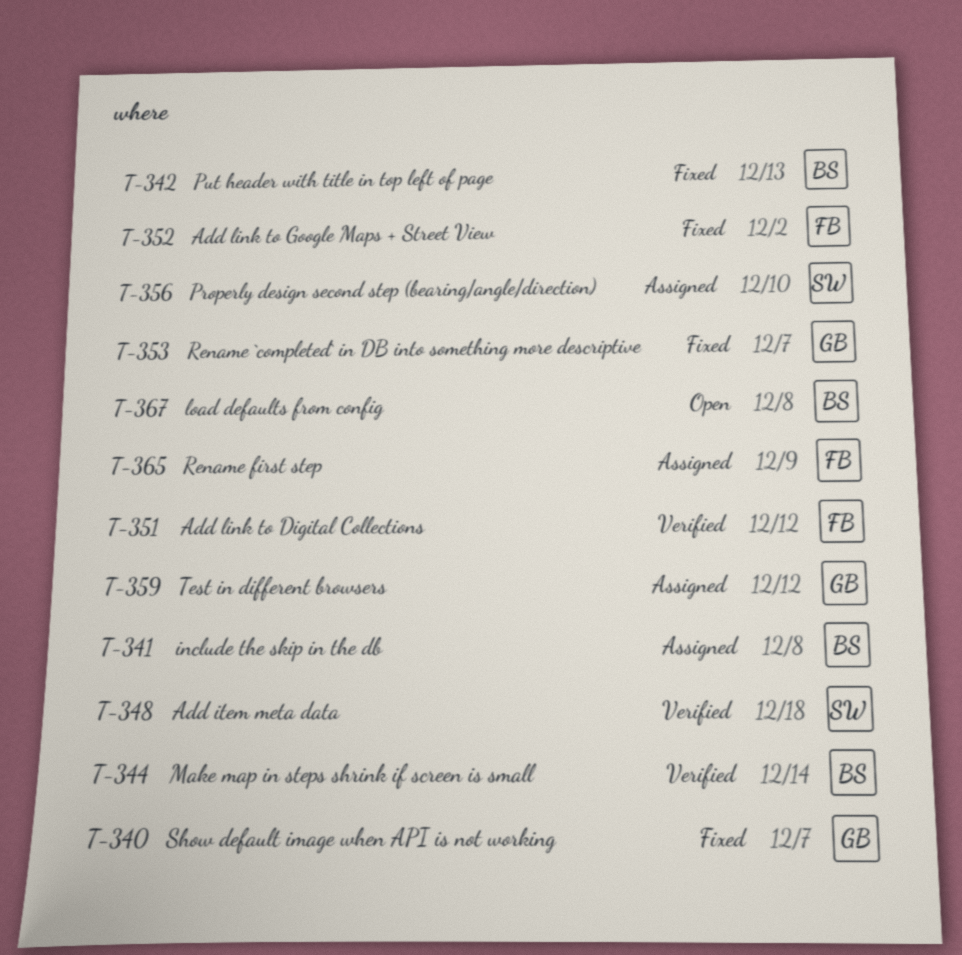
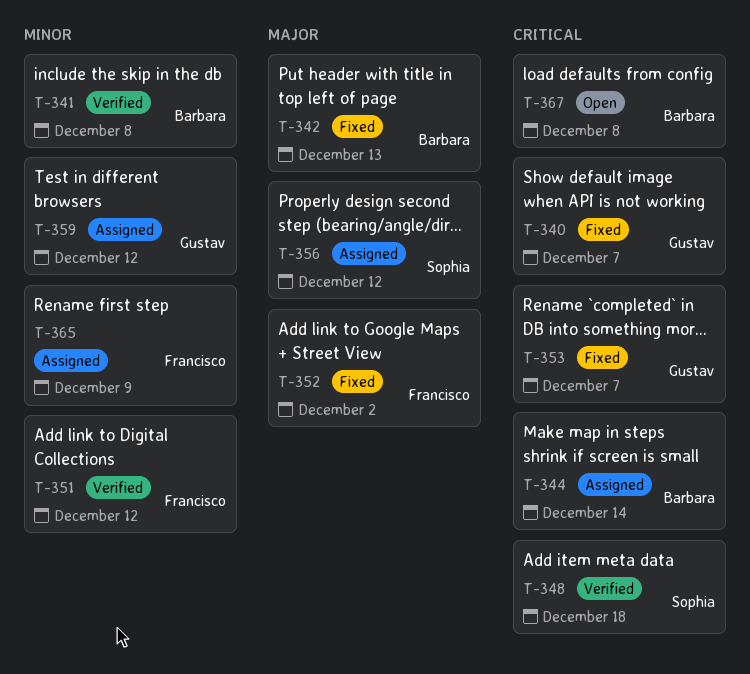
T-341, status: Assigned -> Verified
T-344, status: Verified -> Assigned
T-356, due: Dec 10 -> Dec 12

